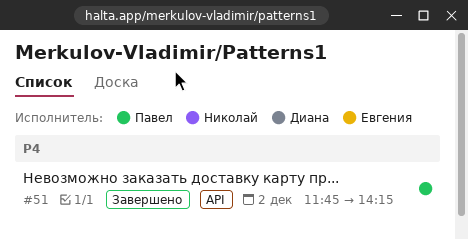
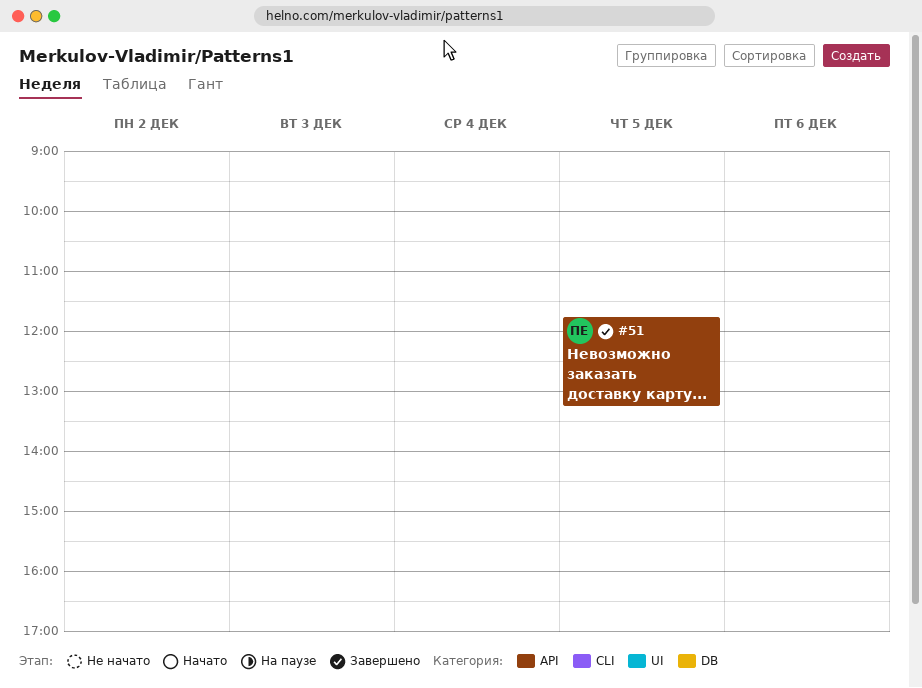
#51, day: Dec 2 -> Dec 5
#51, ends: 14:15 -> 13:15

